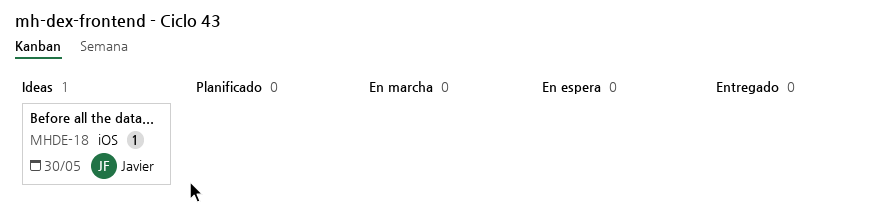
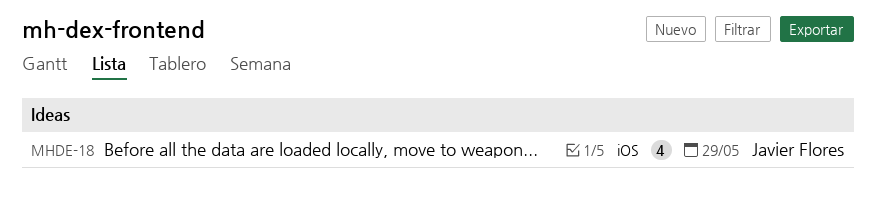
MHDE-18, estimate: 1 -> 4
MHDE-18, due: May 30 -> May 29

